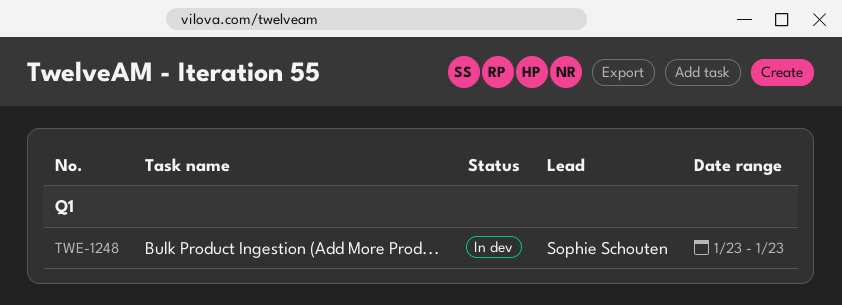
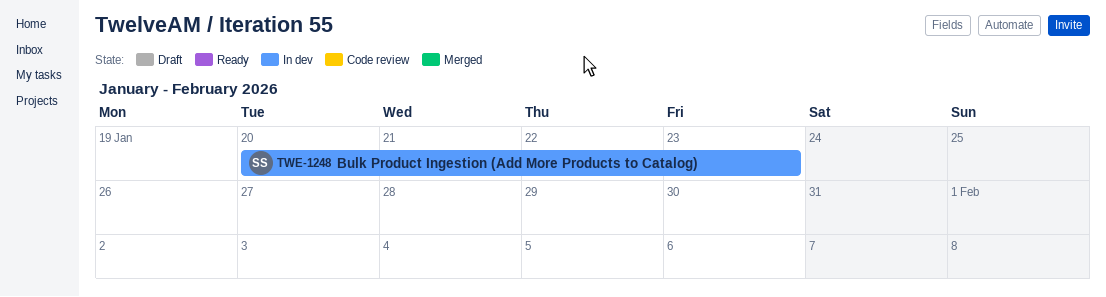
TWE-1248, start: Jan 23 -> Jan 20

